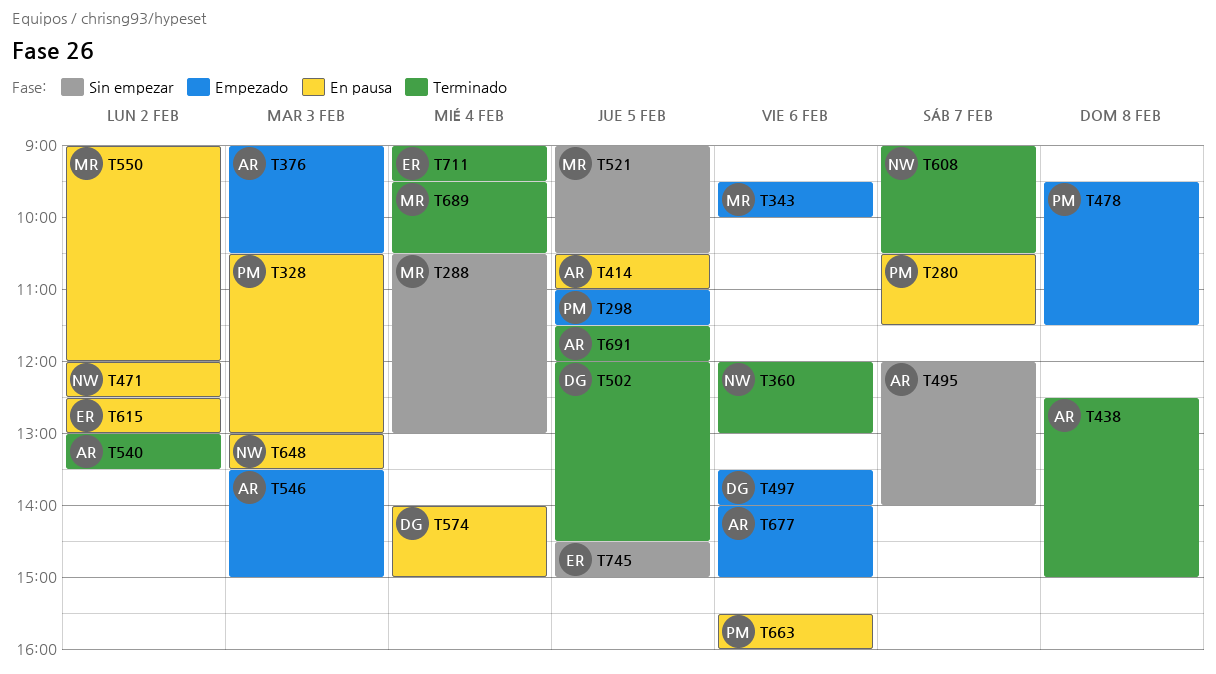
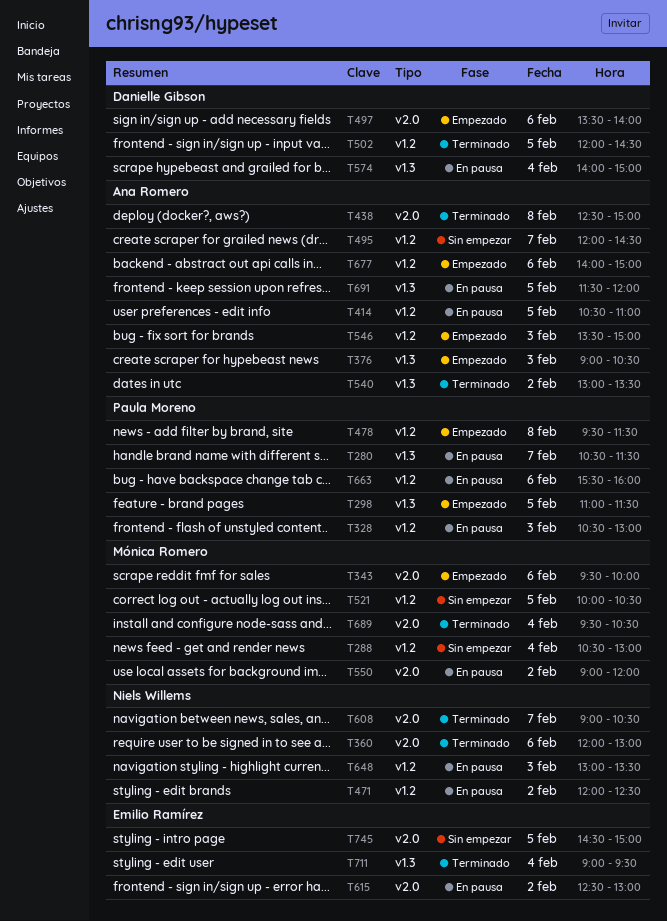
T495, ends: 14:00 -> 14:30
T521, begins: 09:00 -> 10:00
T691, status: Terminado -> En pausa

